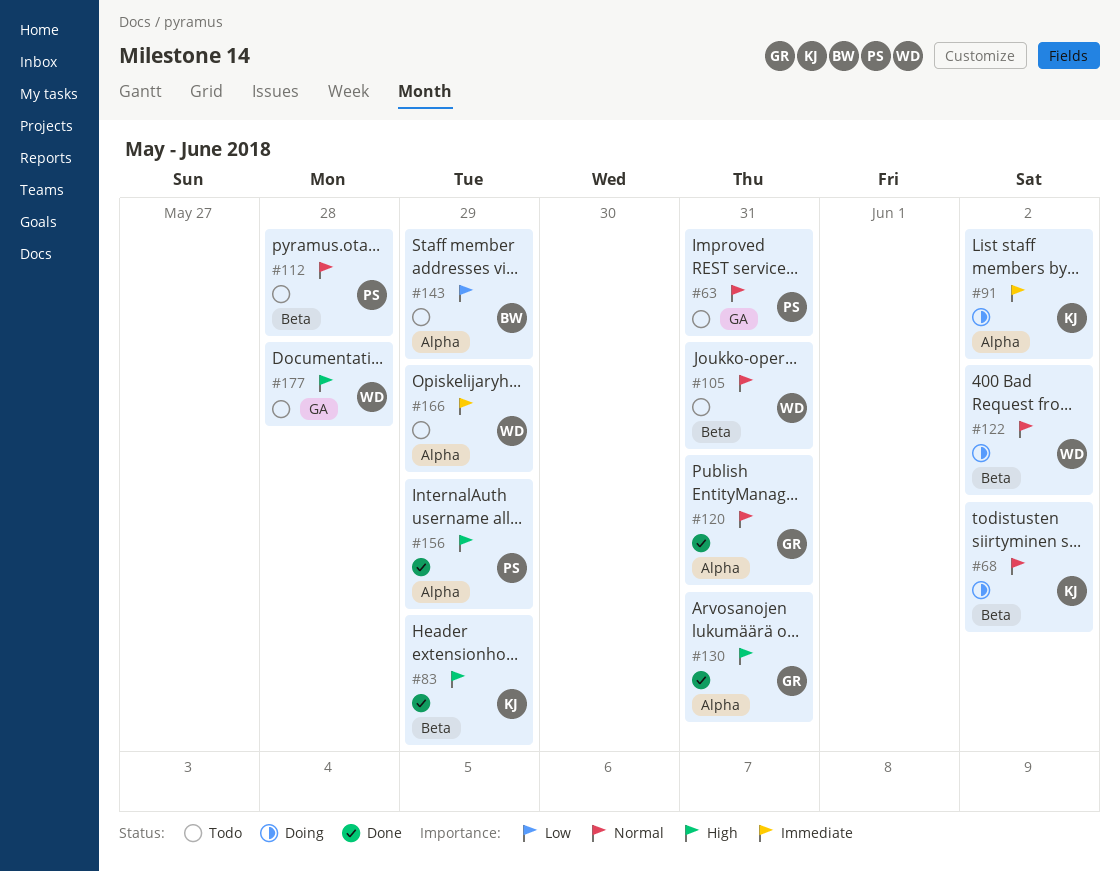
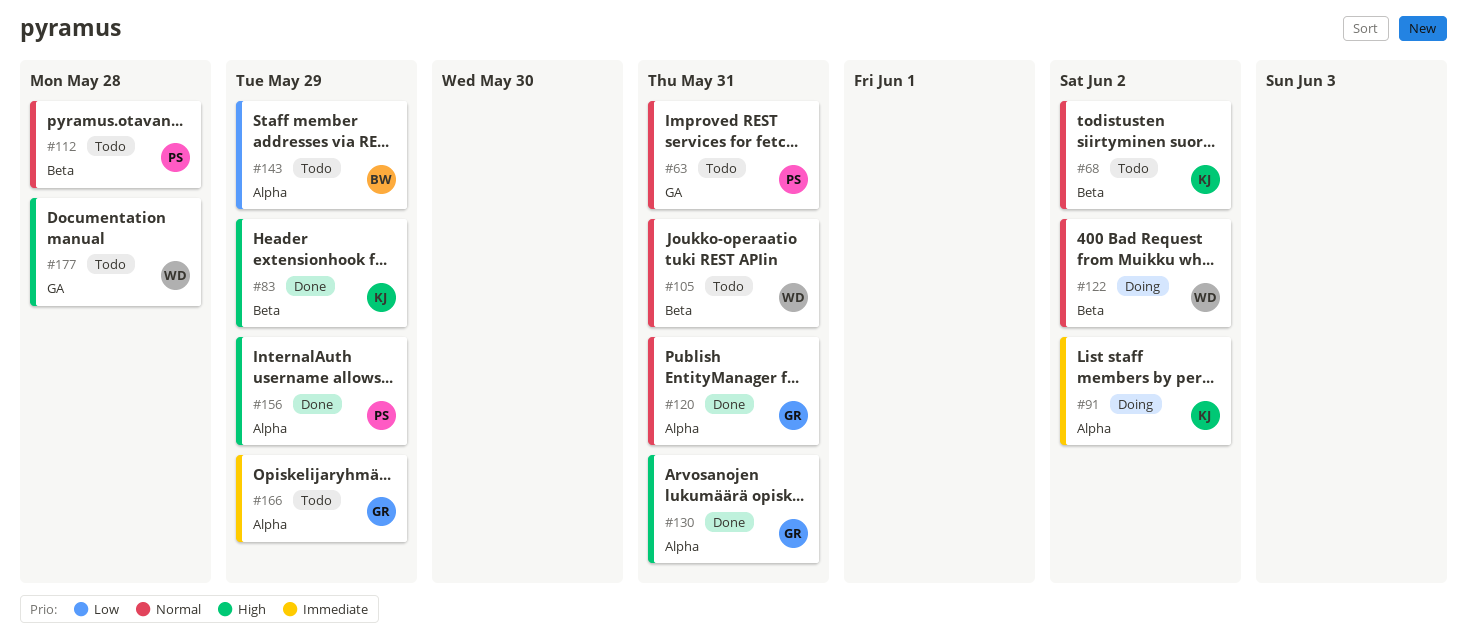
#68, status: Doing -> Todo
#166, owner: WD -> GR

